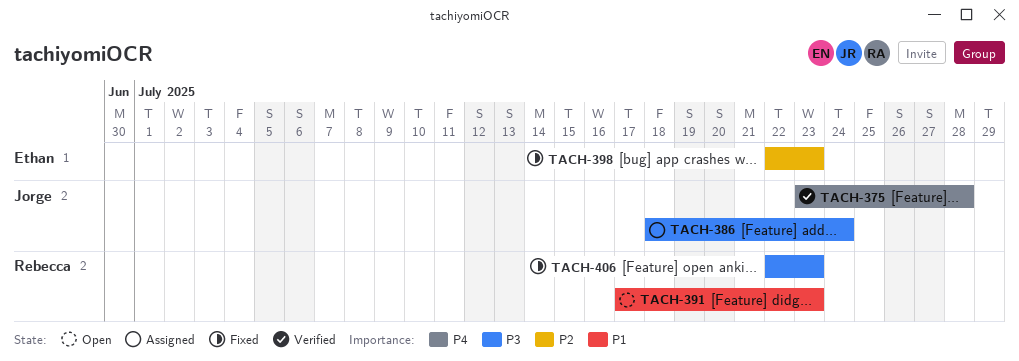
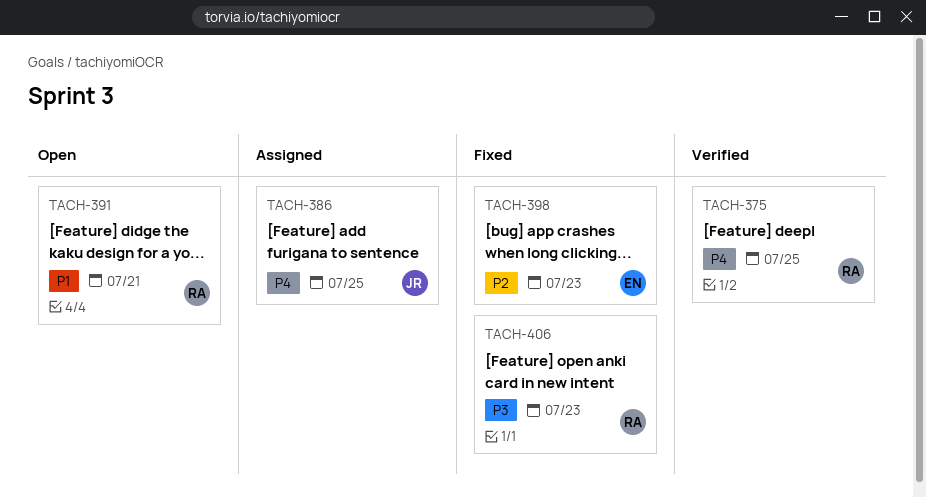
TACH-375, owner: Jorge -> Rebecca
TACH-375, due: Jul 28 -> Jul 25
TACH-386, priority: P3 -> P4
TACH-386, due: Jul 24 -> Jul 25
TACH-391, due: Jul 23 -> Jul 21

